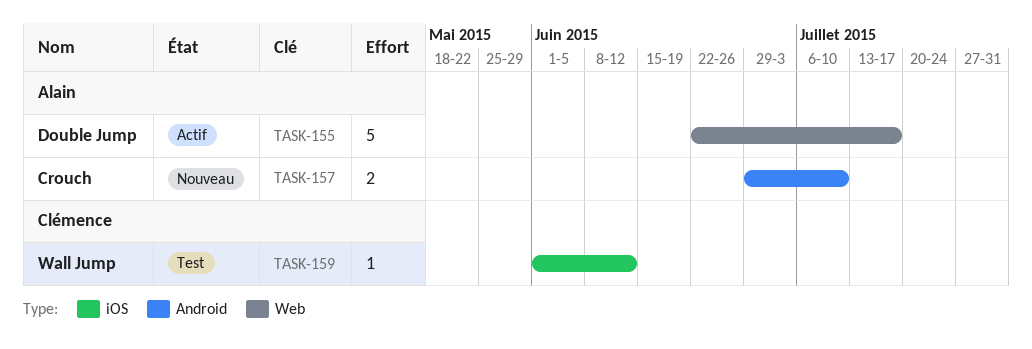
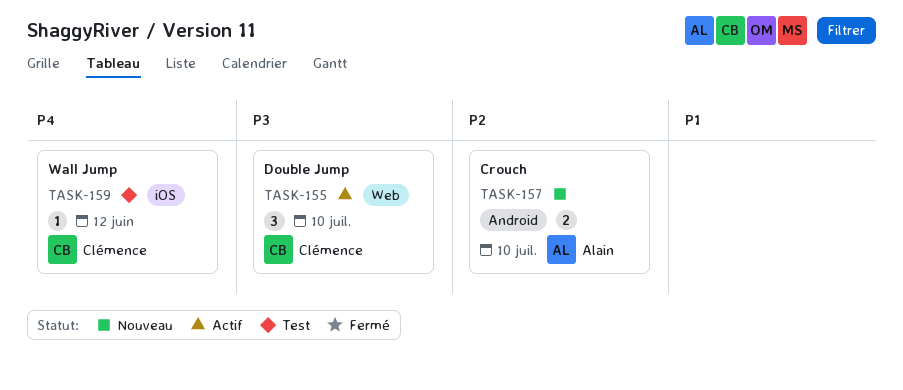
TASK-155, owner: Alain -> Clémence
TASK-155, estimate: 5 -> 3
TASK-155, due: Jul 17 -> Jul 10

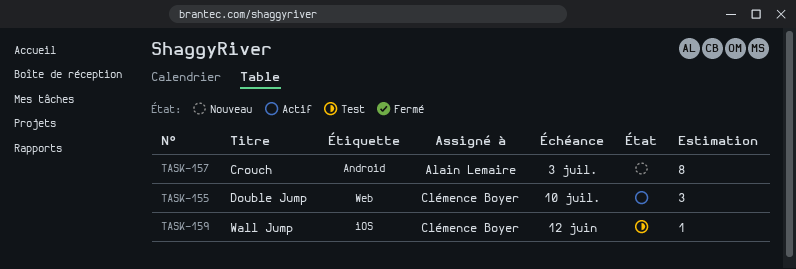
TASK-157, estimate: 2 -> 8
TASK-157, due: Jul 10 -> Jul 3

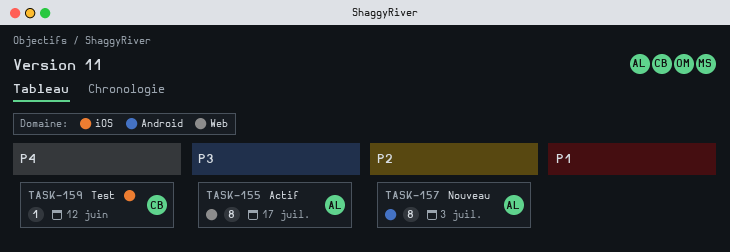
TASK-155, owner: Clémence Boyer -> Alain Lemaire
TASK-155, estimate: 3 -> 8
TASK-155, due: Jul 10 -> Jul 17

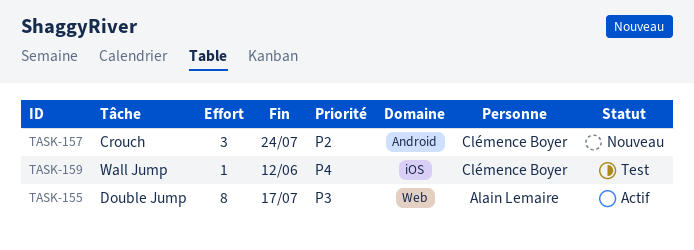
TASK-157, owner: Alain Lemaire -> Clémence Boyer
TASK-157, estimate: 8 -> 3
TASK-157, due: Jul 3 -> Jul 24

